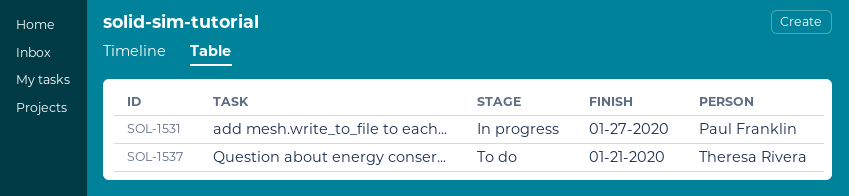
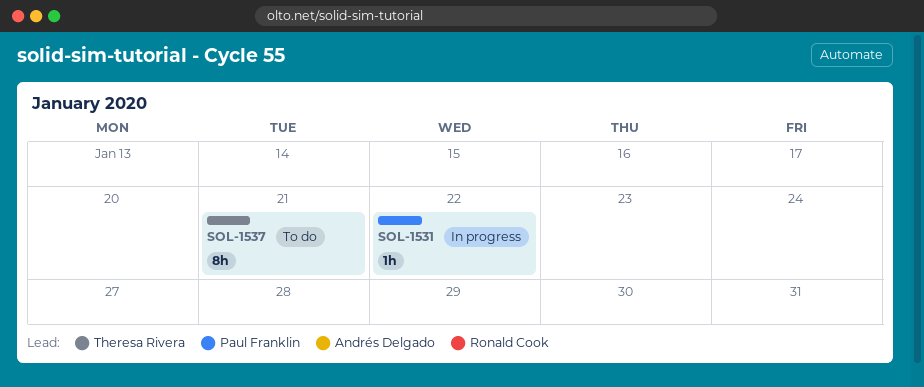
SOL-1531, due: Jan 27 -> Jan 22

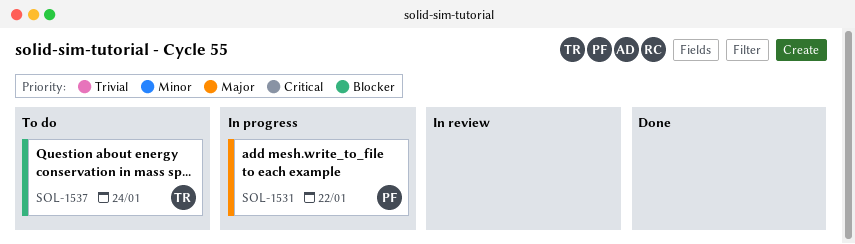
SOL-1537, due: Jan 21 -> Jan 24

